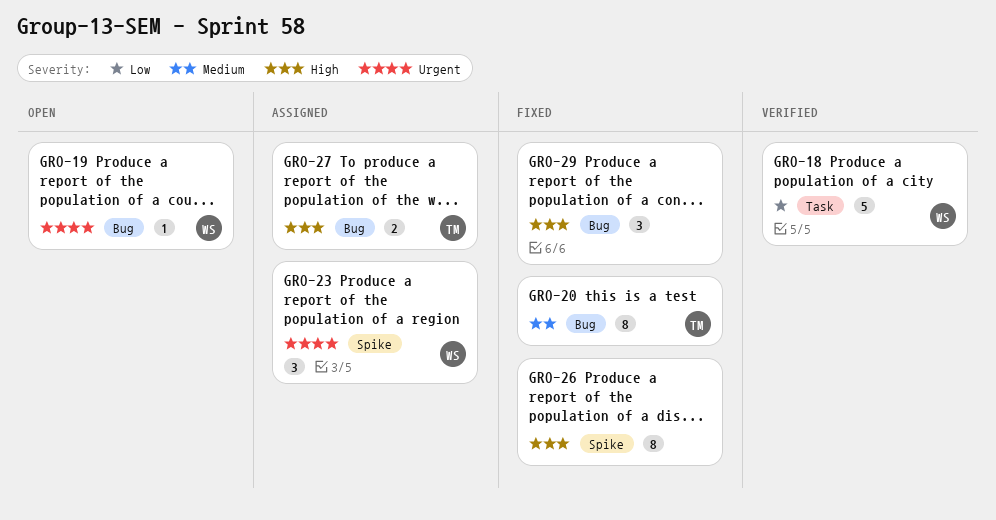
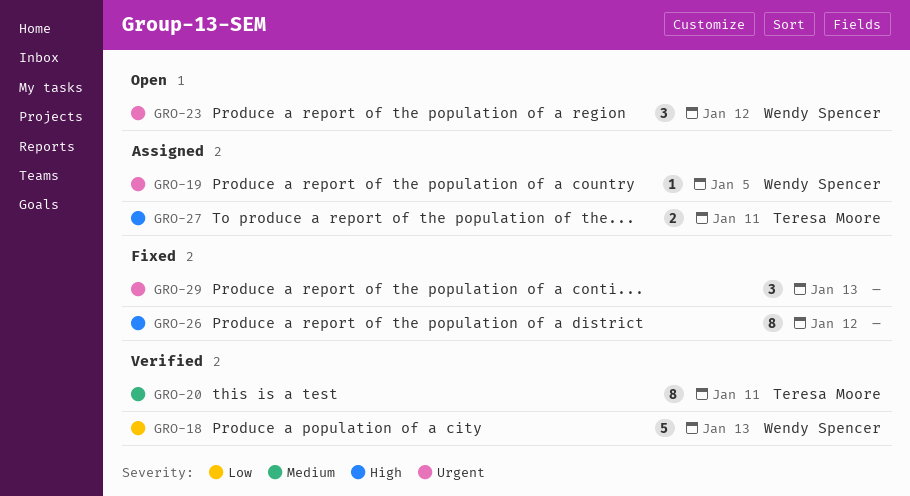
GRO-19, status: Open -> Assigned
GRO-20, status: Fixed -> Verified
GRO-23, status: Assigned -> Open
GRO-29, priority: High -> Urgent

